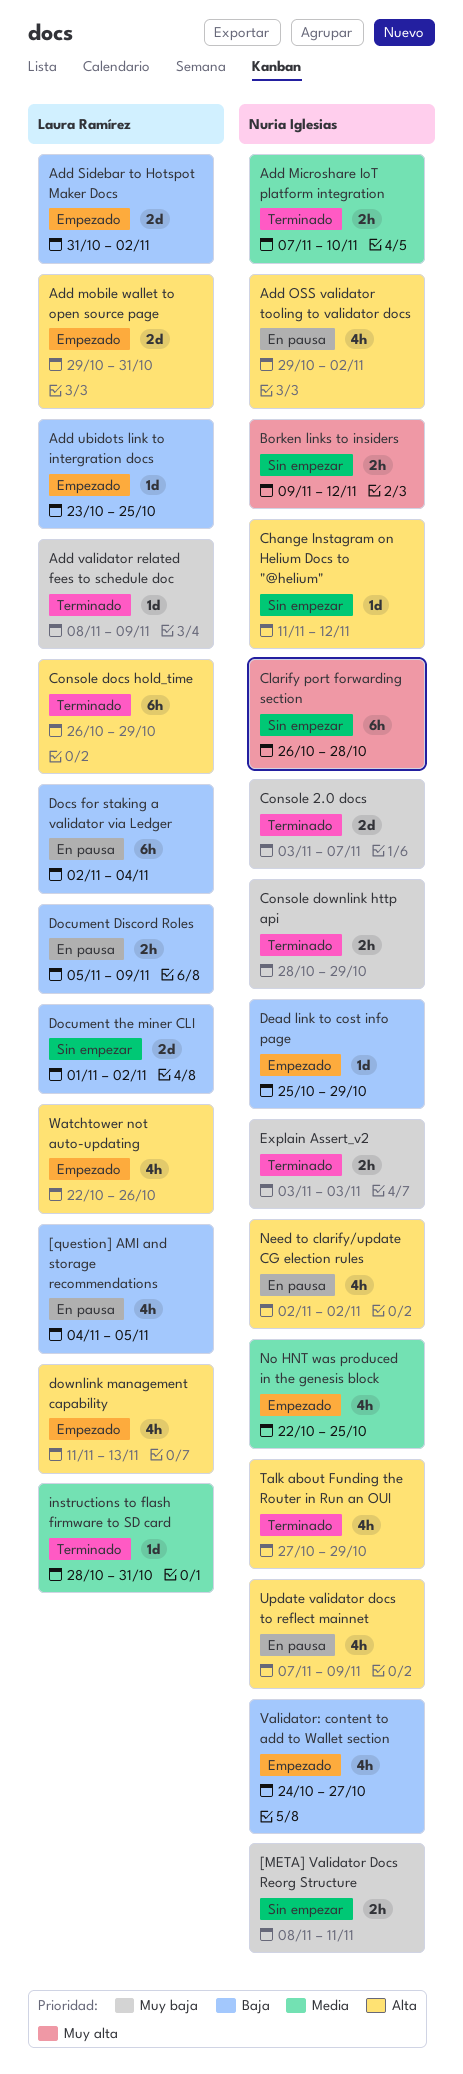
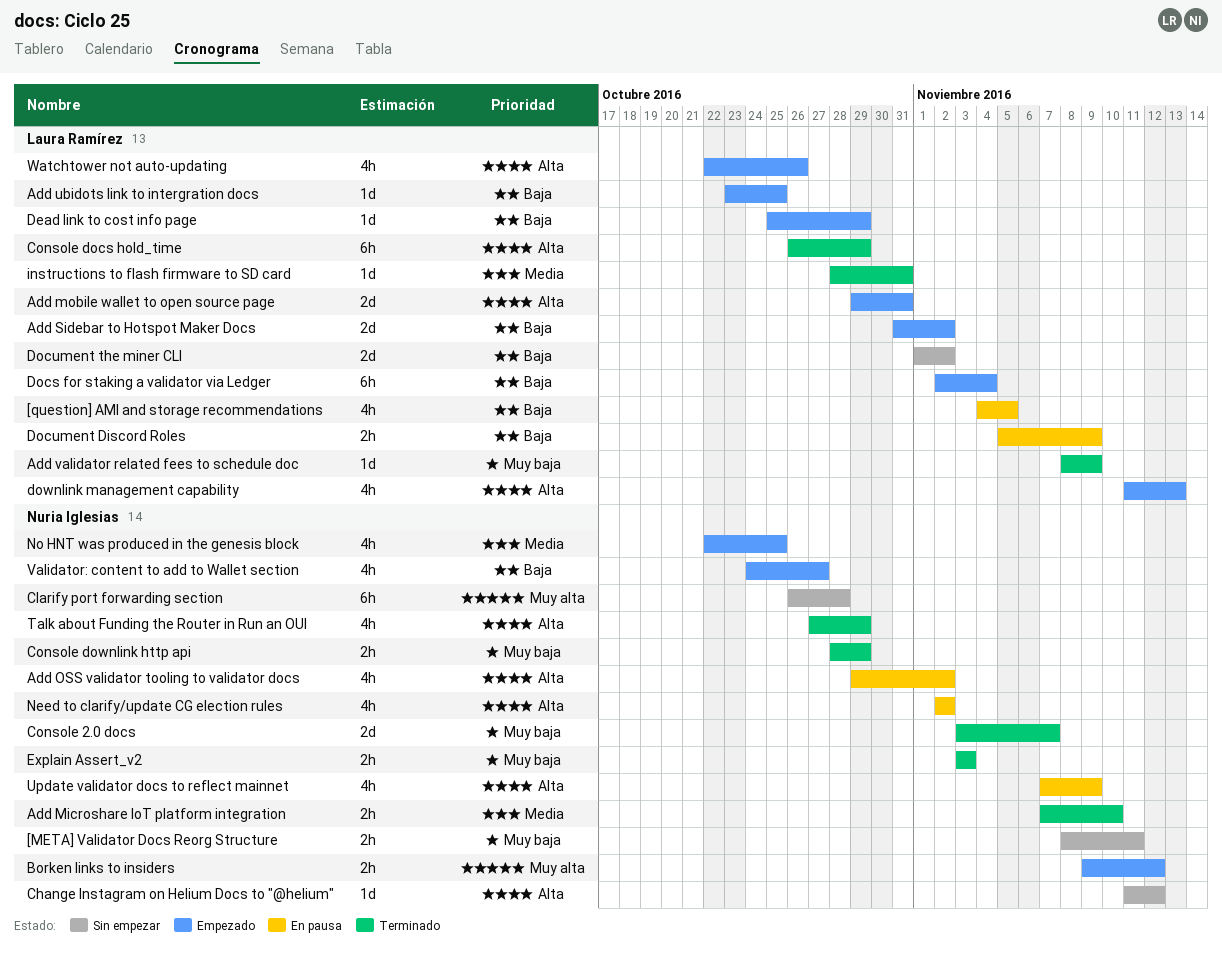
Borken links to insiders, status: Sin empezar -> Empezado
Dead link to cost info page, owner: Nuria Iglesias -> Laura Ramírez
Docs for staking a validator via Ledger, status: En pausa -> Empezado

